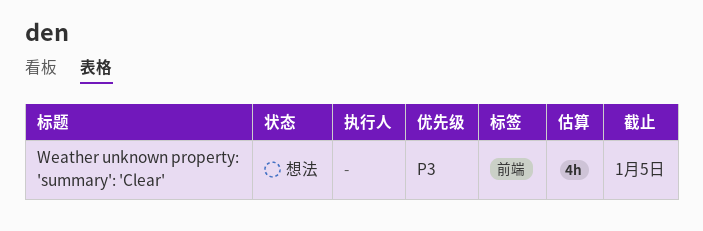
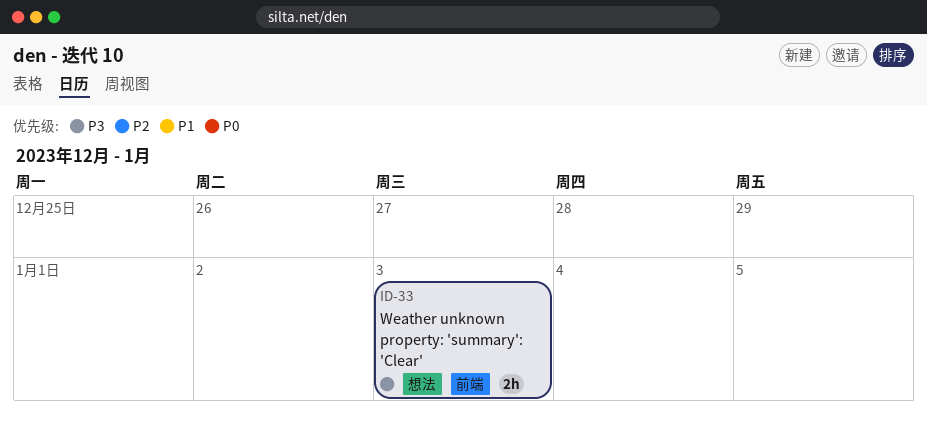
Weather unknown property: 'summary': 'Clear', estimate: 4h -> 2h
Weather unknown property: 'summary': 'Clear', due: Jan 5 -> Jan 3

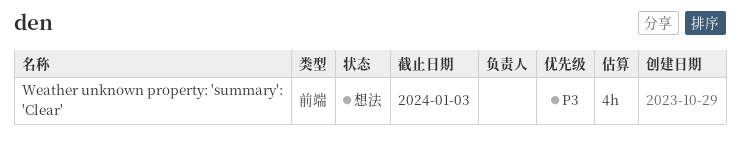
Weather unknown property: 'summary': 'Clear', estimate: 2h -> 4h

